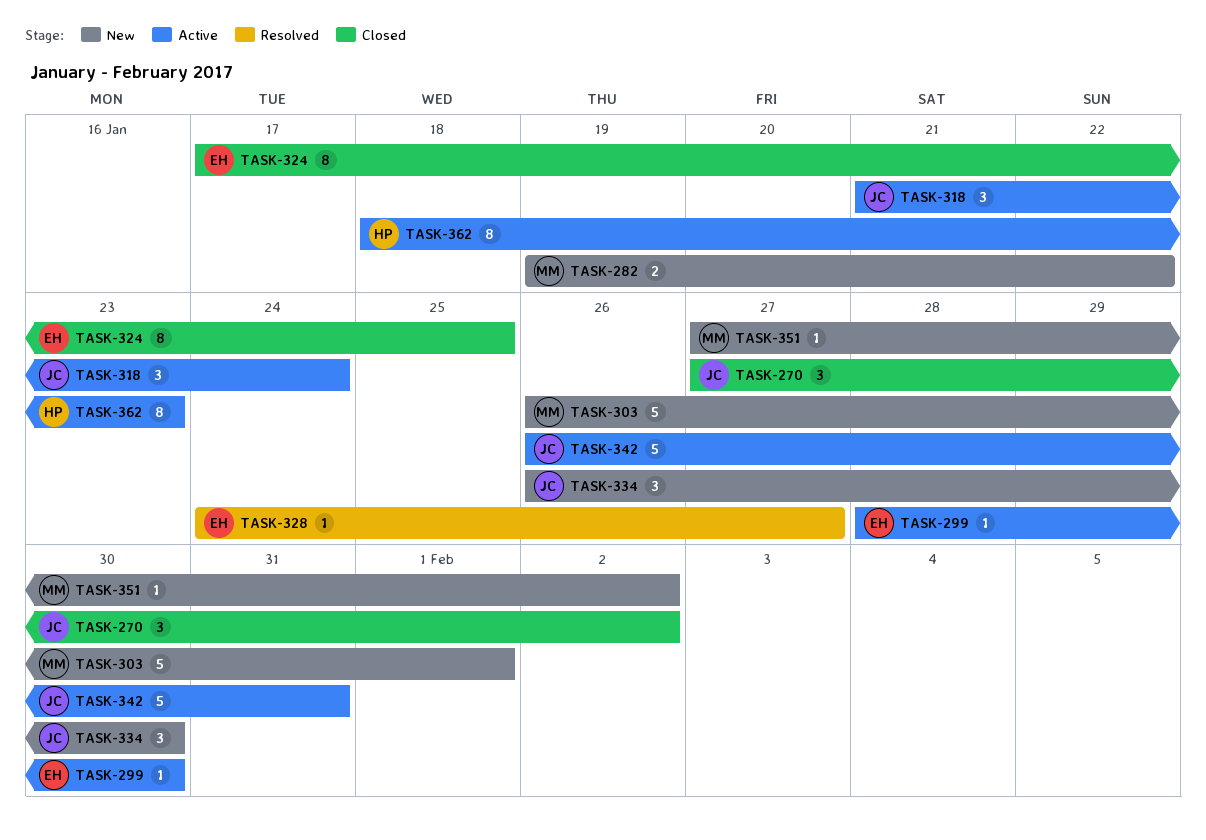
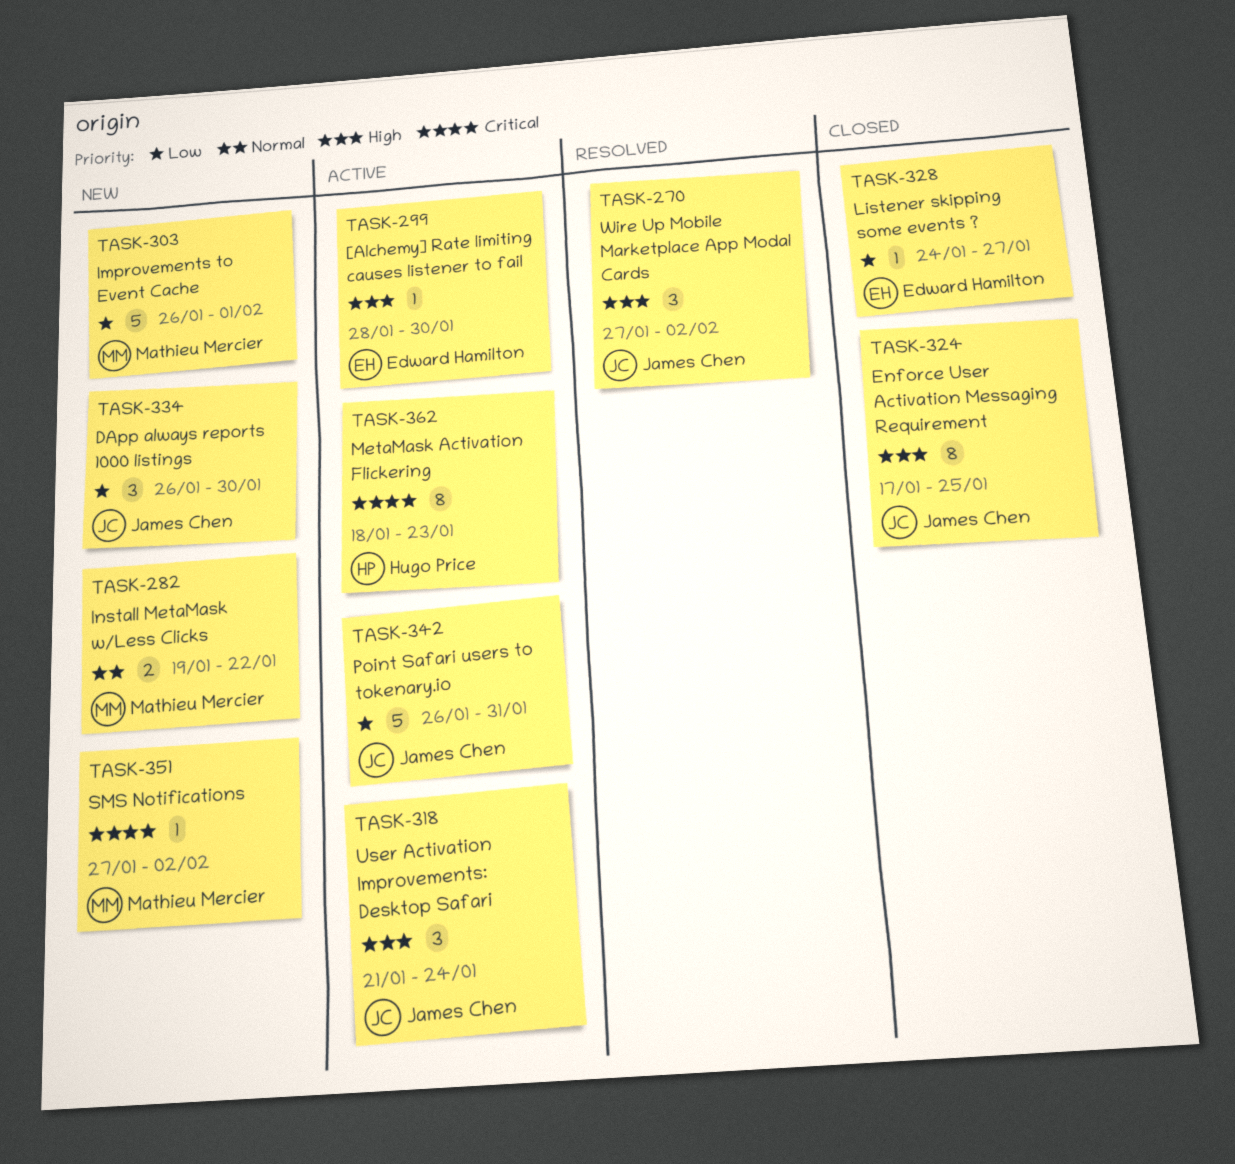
TASK-270, status: Closed -> Resolved
TASK-324, owner: Edward Hamilton -> James Chen
TASK-328, status: Resolved -> Closed

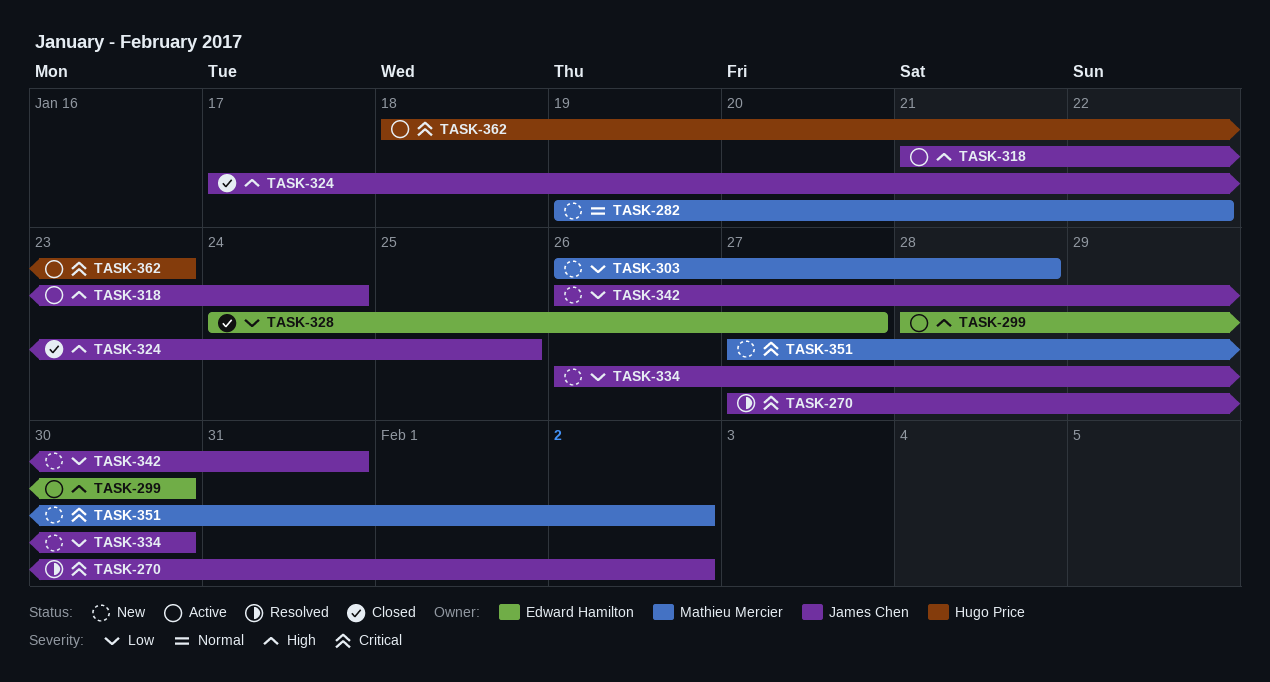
TASK-270, priority: High -> Critical
TASK-303, due: Feb 1 -> Jan 28
TASK-342, status: Active -> New

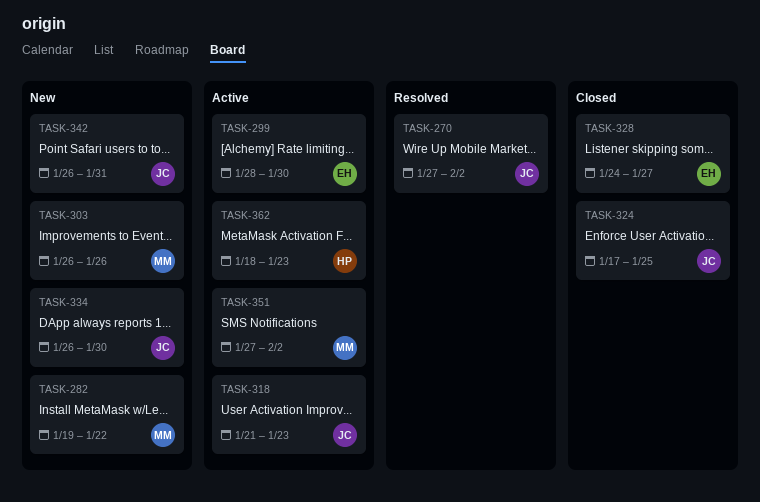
TASK-303, due: Jan 28 -> Jan 26
TASK-318, due: Jan 24 -> Jan 23
TASK-351, status: New -> Active

